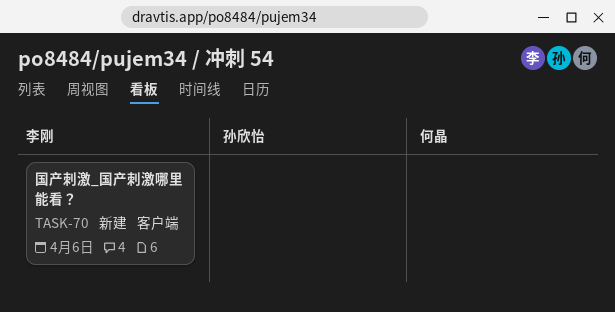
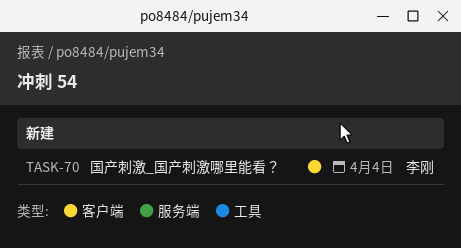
TASK-70, due: Apr 6 -> Apr 4

